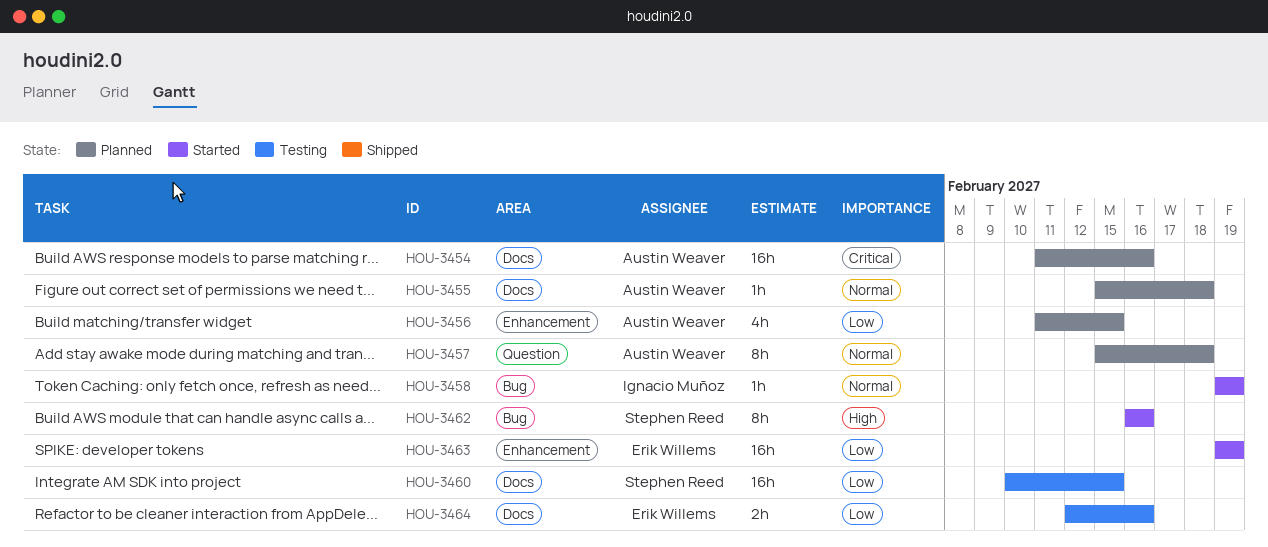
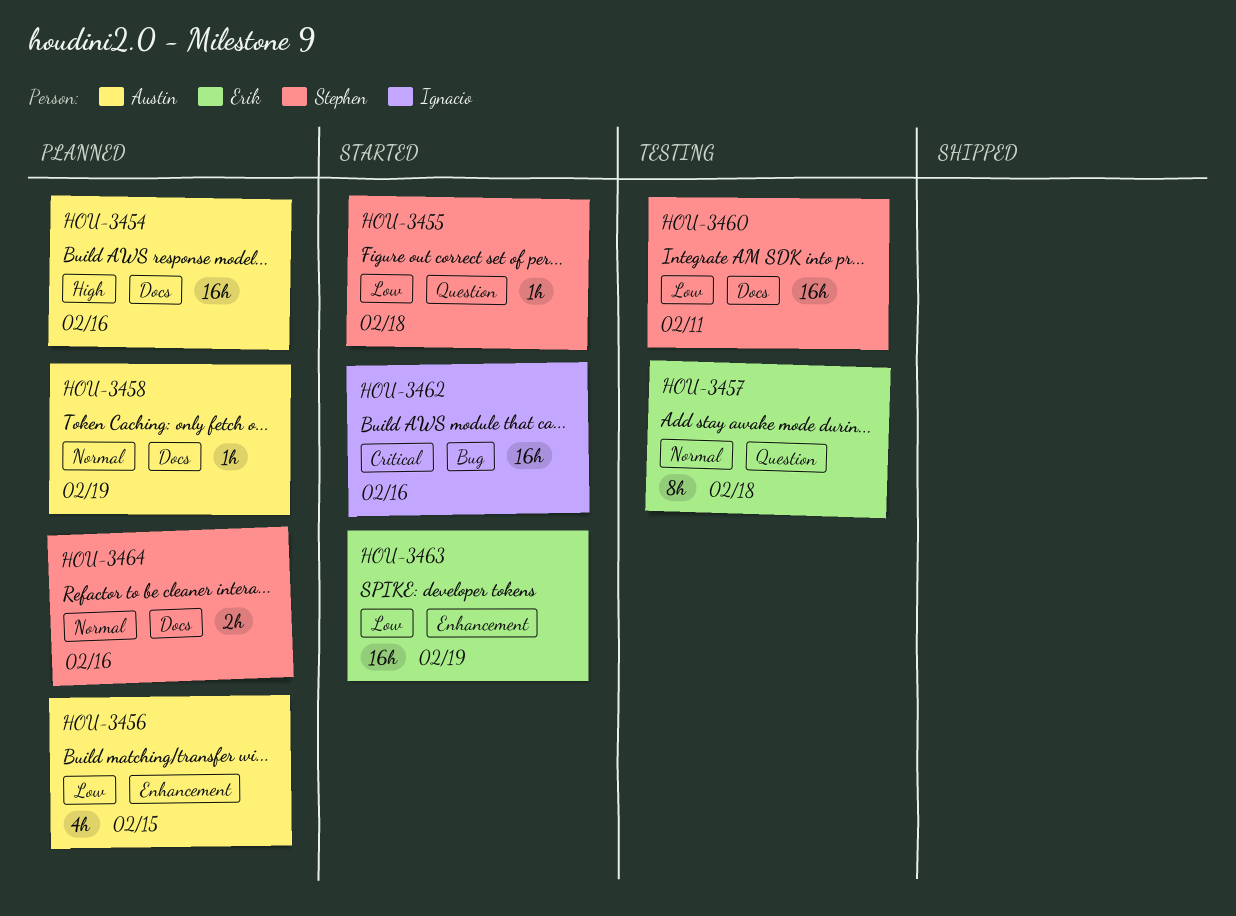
HOU-3454, priority: Critical -> High
HOU-3455, status: Planned -> Started
HOU-3455, owner: Austin Weaver -> Stephen Reed
HOU-3455, priority: Normal -> Low
HOU-3455, label: Docs -> Question
HOU-3457, status: Planned -> Testing
HOU-3457, owner: Austin Weaver -> Erik Willems
HOU-3458, status: Started -> Planned
HOU-3458, owner: Ignacio Muñoz -> Austin Weaver
HOU-3458, label: Bug -> Docs
HOU-3460, due: Feb 15 -> Feb 11
HOU-3462, owner: Stephen Reed -> Ignacio Muñoz
HOU-3462, priority: High -> Critical
HOU-3462, estimate: 8h -> 16h
HOU-3464, status: Testing -> Planned
HOU-3464, owner: Erik Willems -> Stephen Reed
HOU-3464, priority: Low -> Normal

